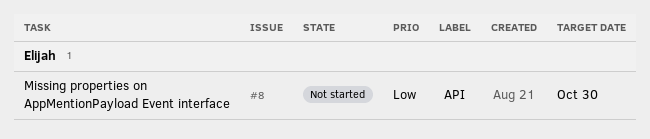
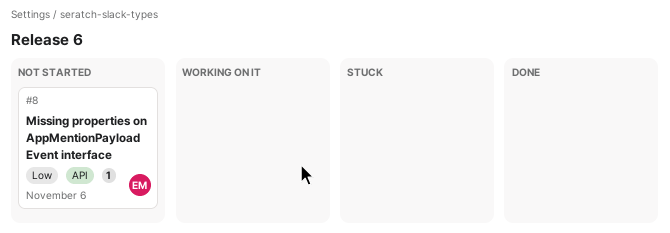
#8, due: Oct 30 -> Nov 6

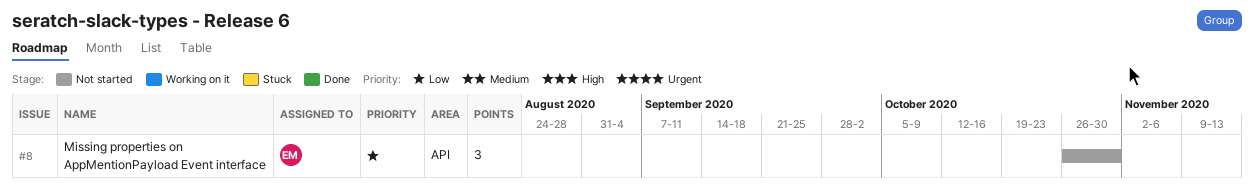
#8, estimate: 1 -> 3
#8, due: Nov 6 -> Oct 30

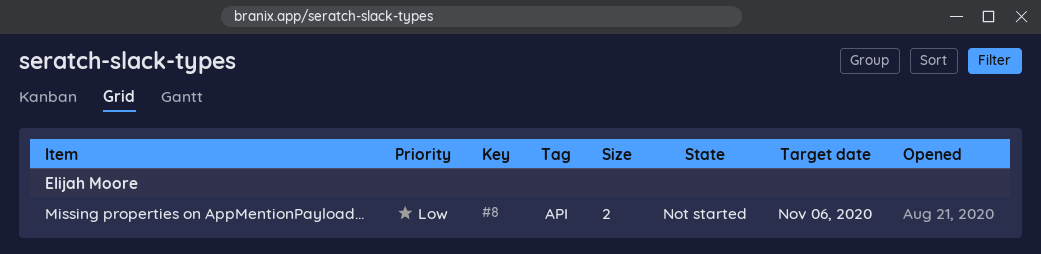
#8, estimate: 3 -> 2
#8, due: Oct 30 -> Nov 6

